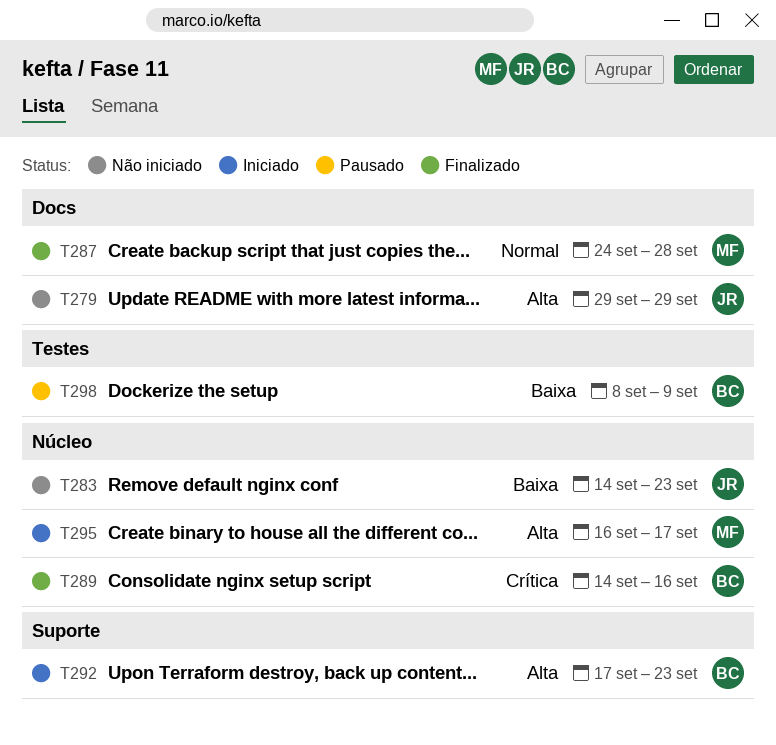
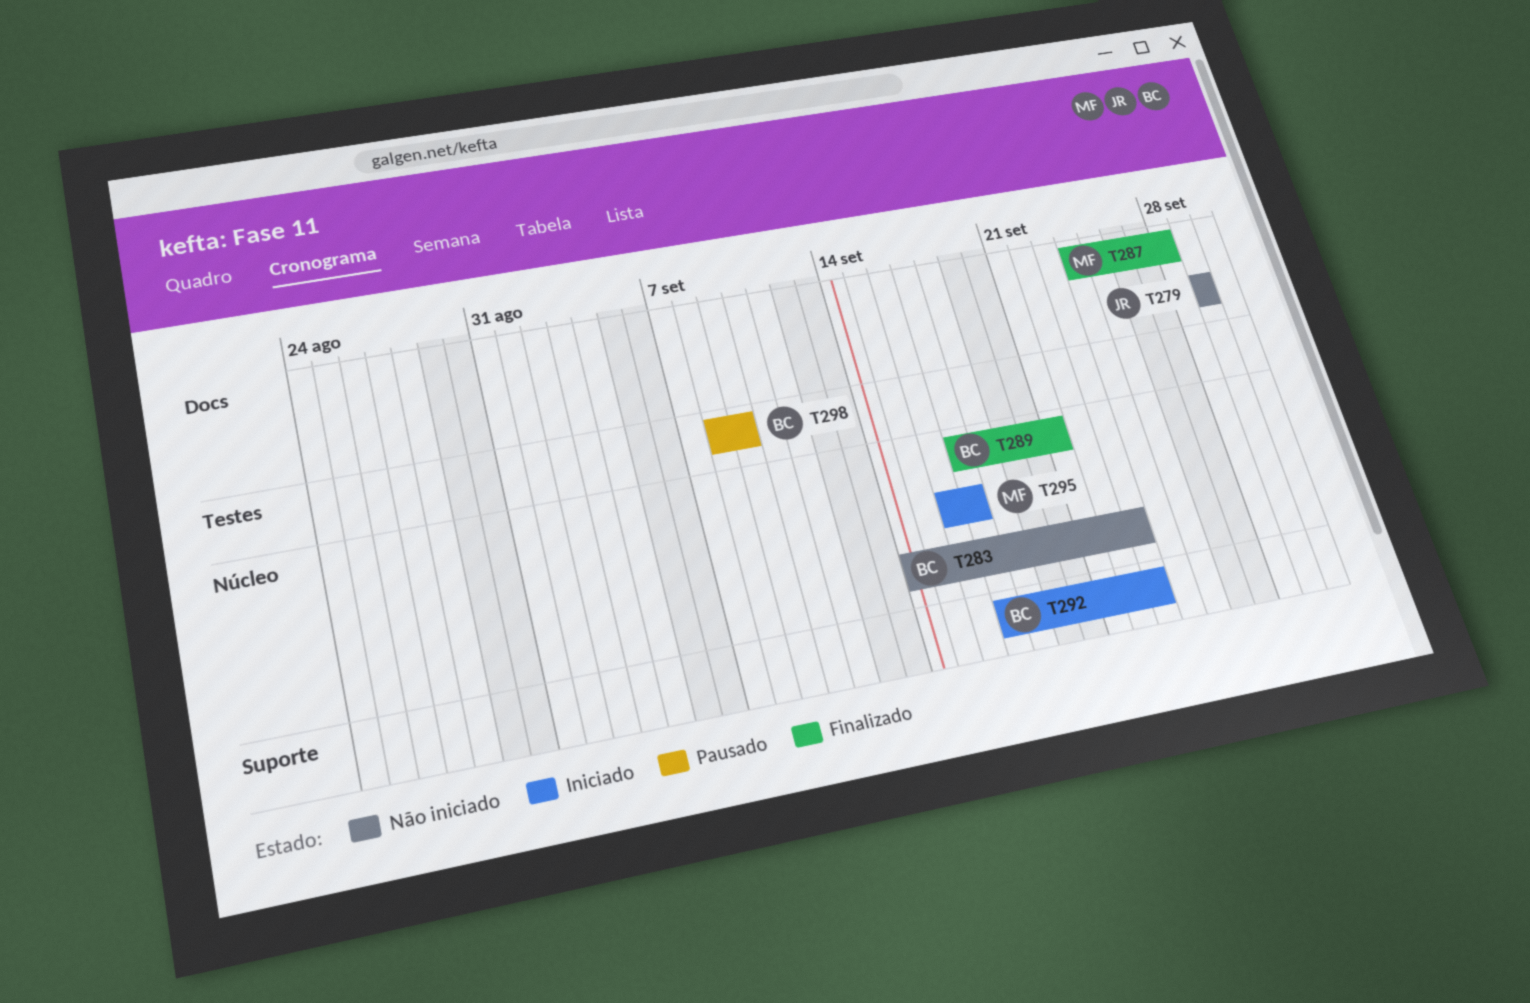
T283, owner: JR -> BC
T289, start: Sep 14 -> Sep 17
T289, due: Sep 16 -> Sep 21

